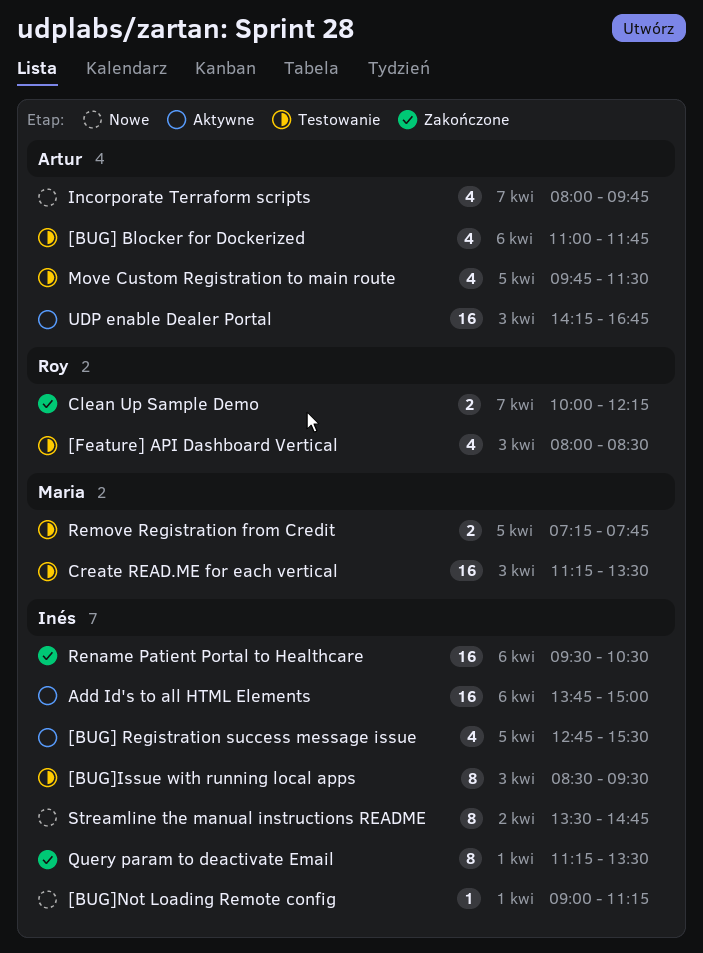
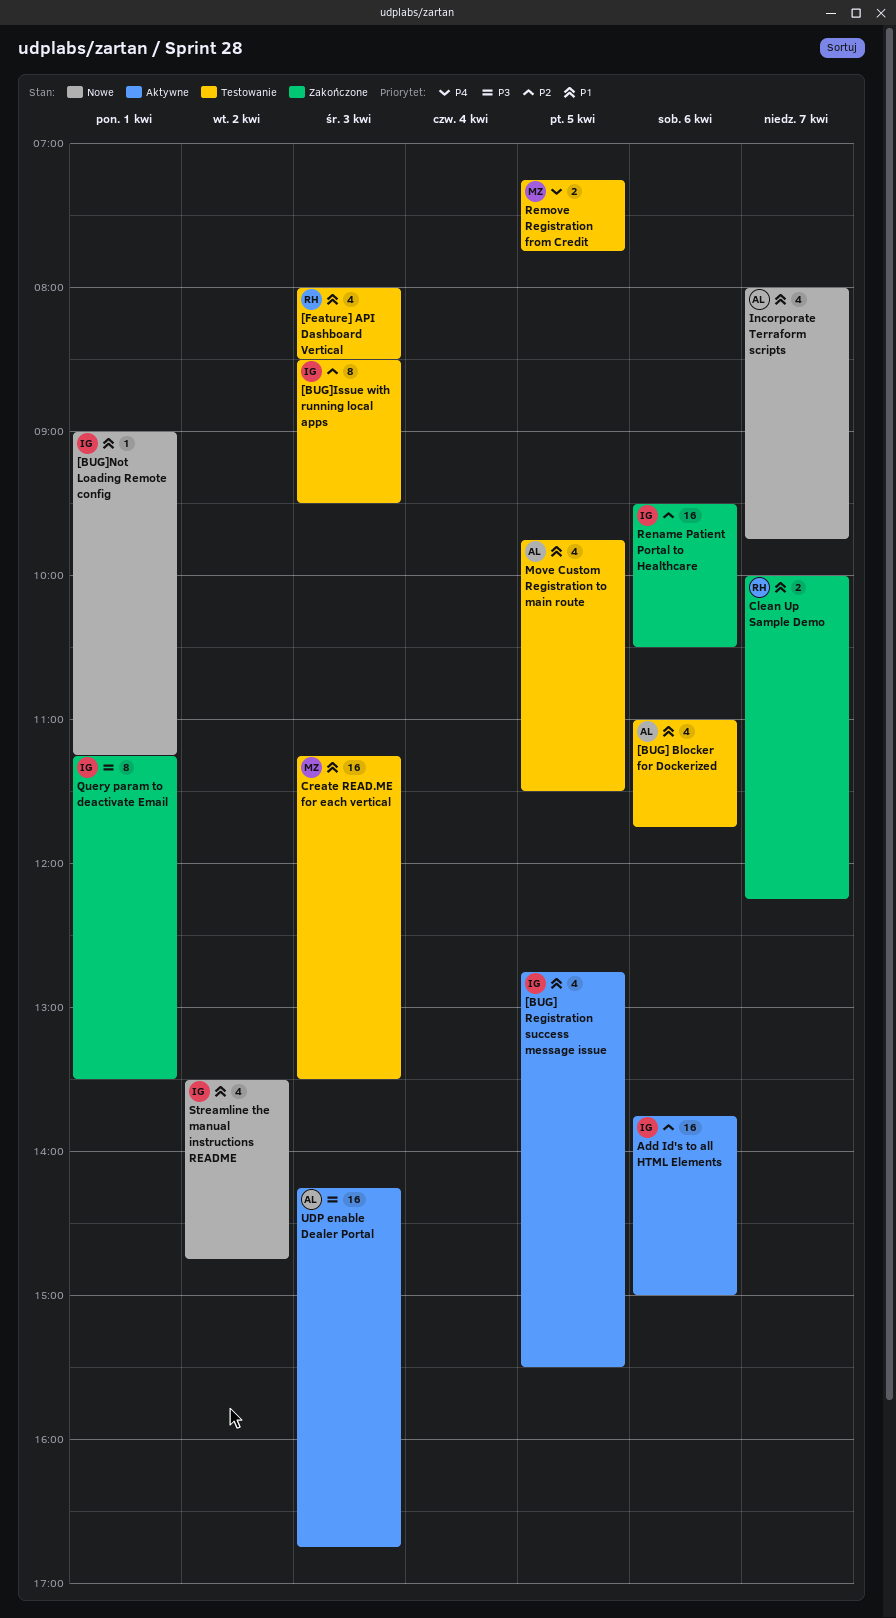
Streamline the manual instructions README, estimate: 8 -> 4

